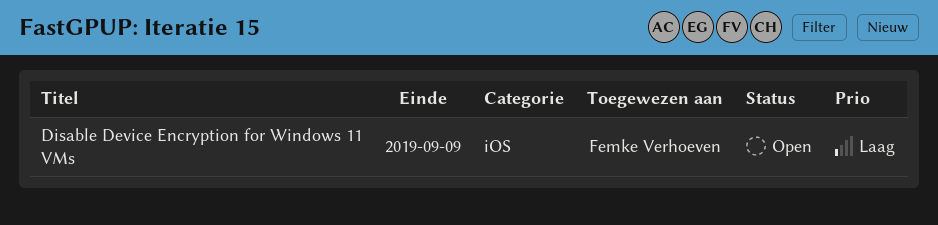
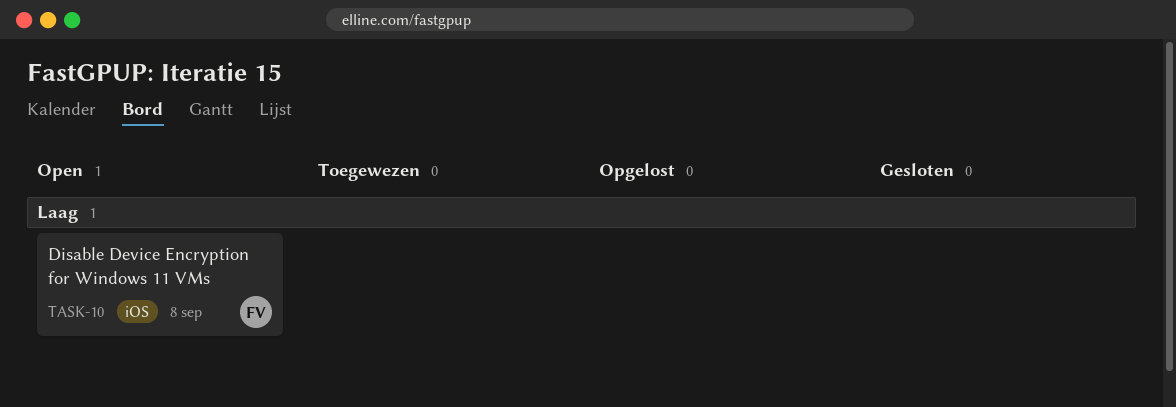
Disable Device Encryption for Windows 11 VMs, due: Sep 9 -> Sep 8

